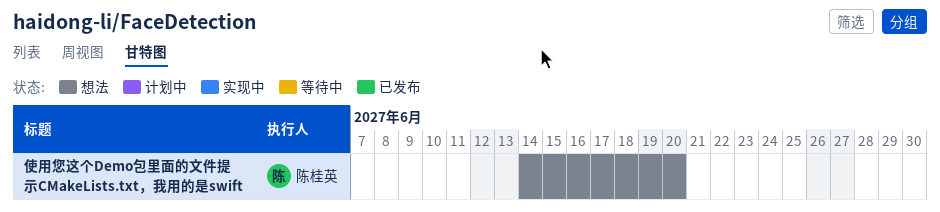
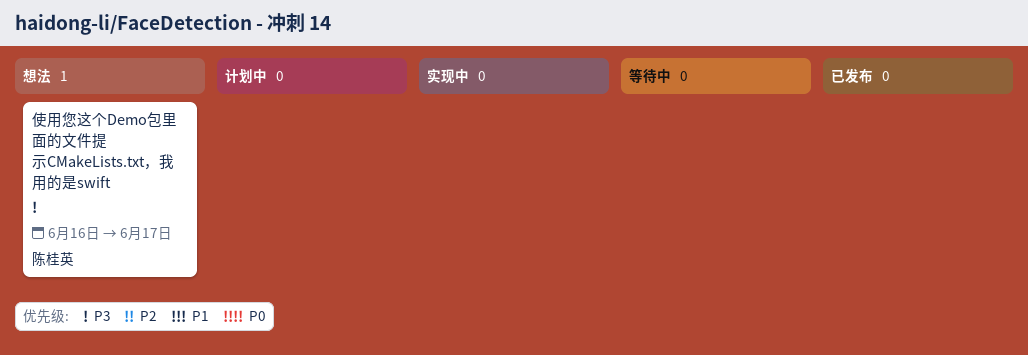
使用您这个Demo包里面的文件提示CMakeLists.txt，我用的是swift, start: Jun 14 -> Jun 16
使用您这个Demo包里面的文件提示CMakeLists.txt，我用的是swift, due: Jun 20 -> Jun 17

